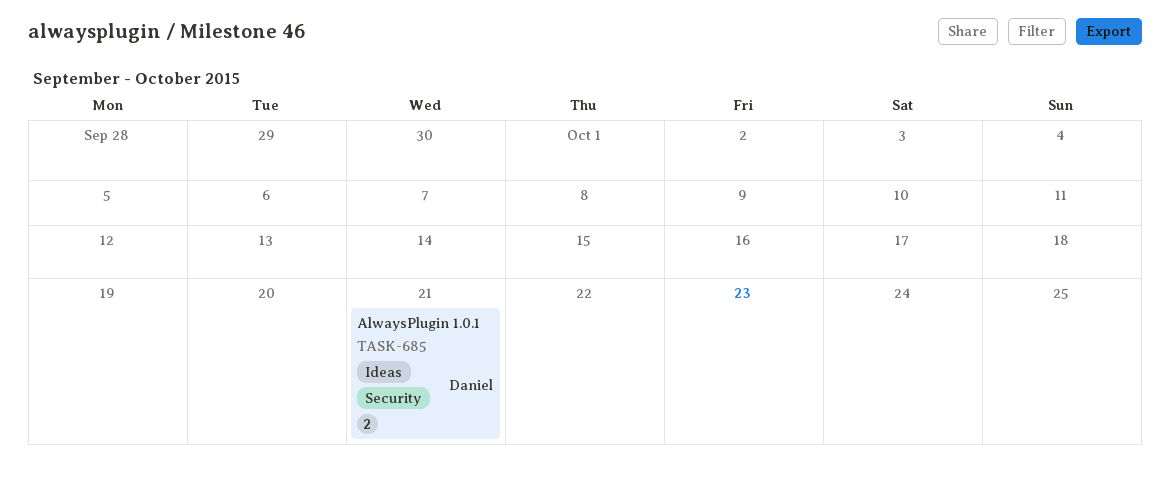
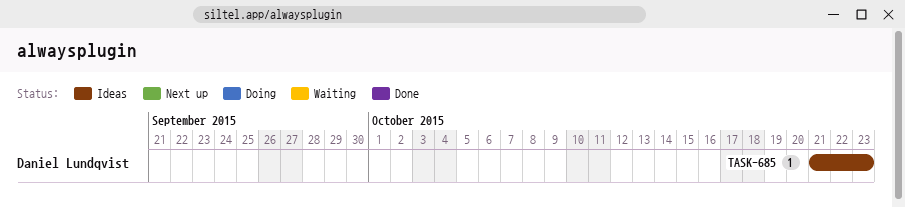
TASK-685, estimate: 2 -> 1
TASK-685, due: Oct 21 -> Oct 23

